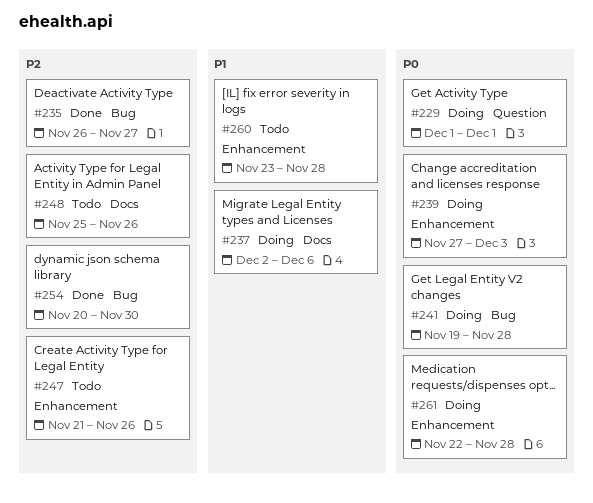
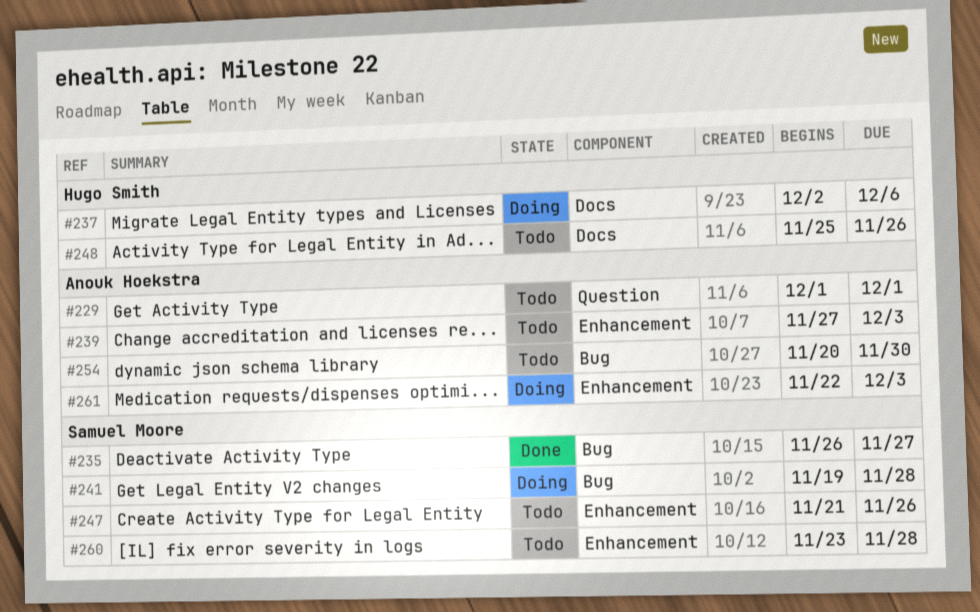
#229, status: Doing -> Todo
#239, status: Doing -> Todo
#254, status: Done -> Todo
#261, due: Nov 28 -> Dec 3

